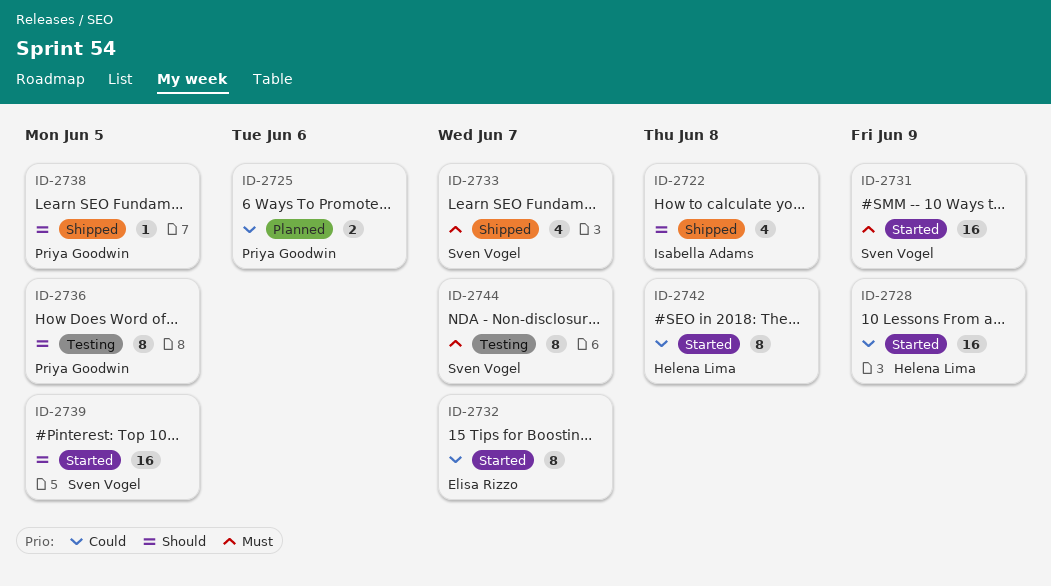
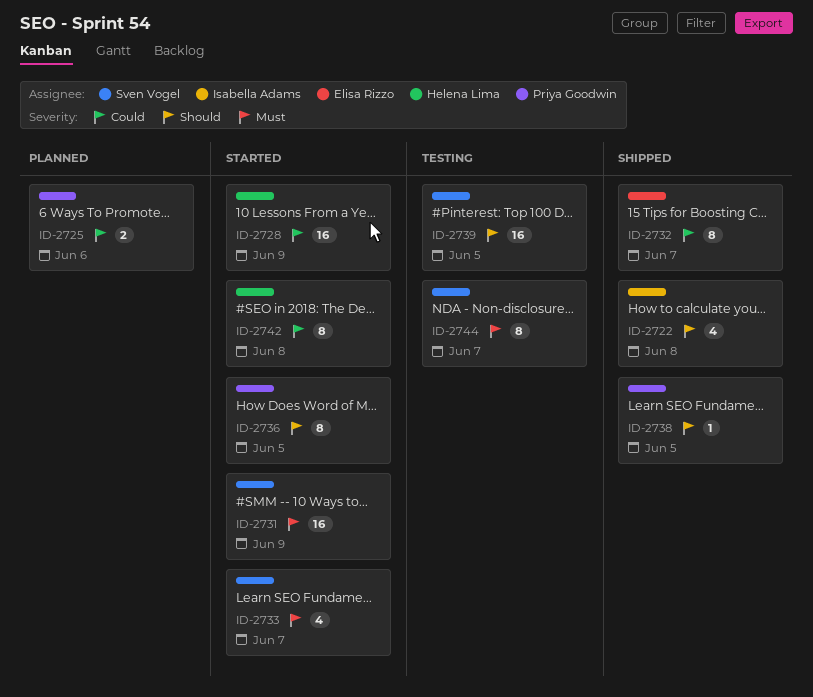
ID-2732, status: Started -> Shipped
ID-2733, status: Shipped -> Started
ID-2736, status: Testing -> Started
ID-2739, status: Started -> Testing

